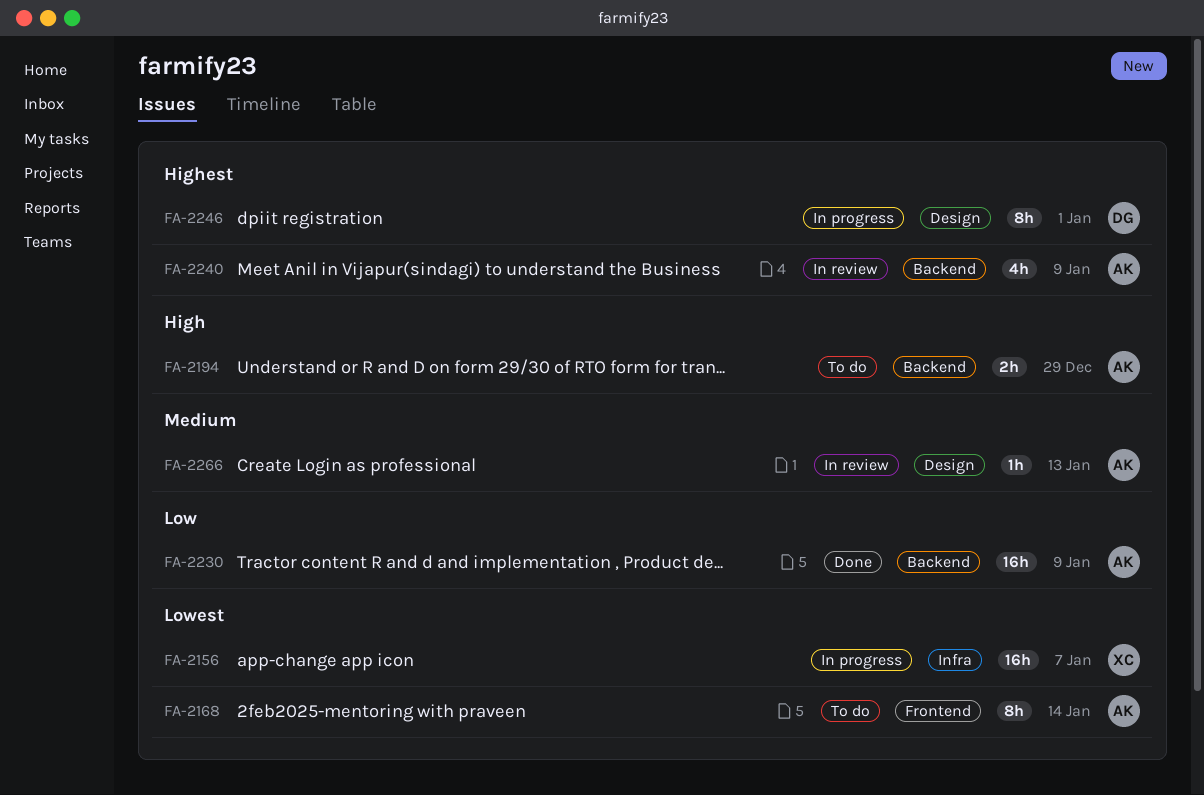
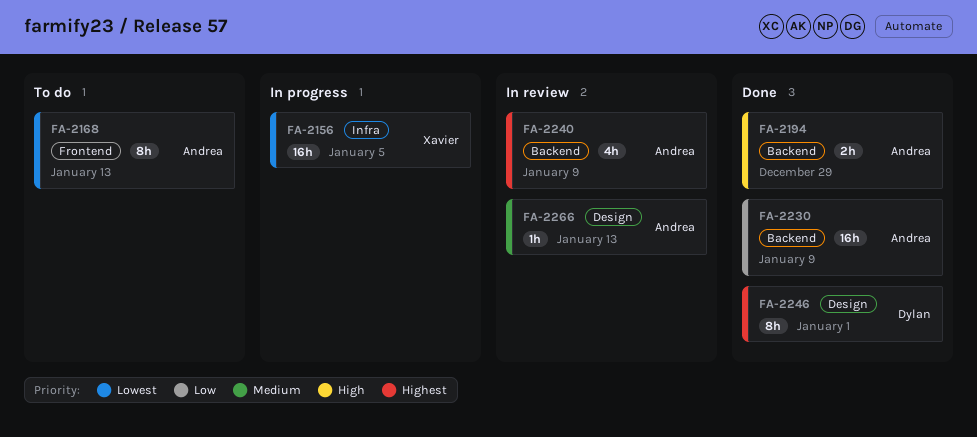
FA-2156, due: Jan 7 -> Jan 5
FA-2168, due: Jan 14 -> Jan 13
FA-2194, status: To do -> Done
FA-2246, status: In progress -> Done

